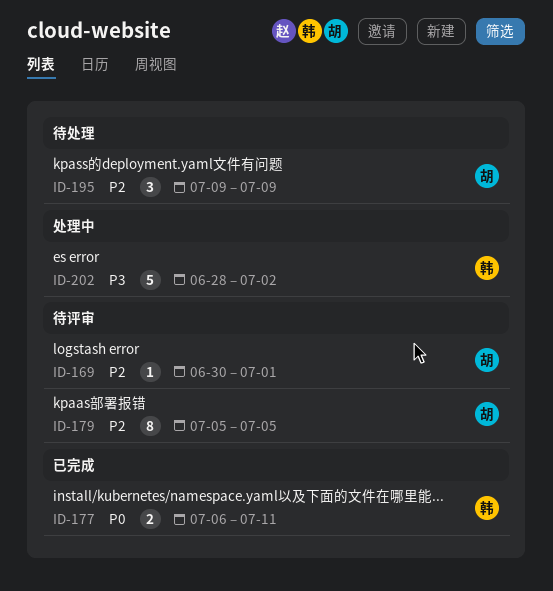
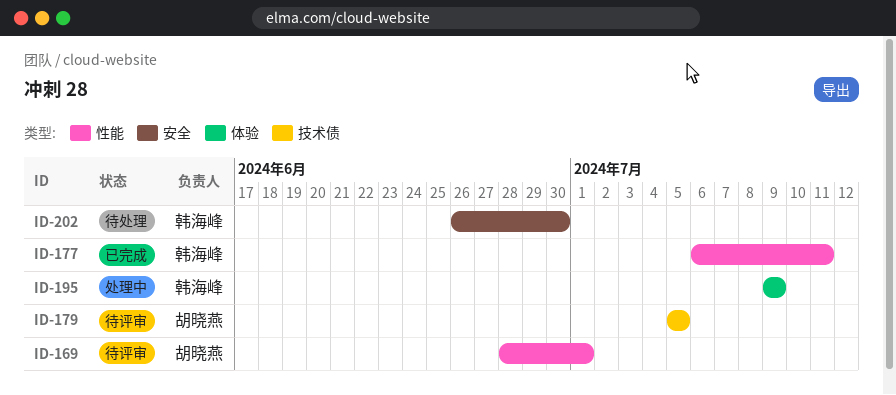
ID-169, start: Jun 30 -> Jun 28
ID-195, status: 待处理 -> 处理中
ID-195, owner: 胡晓燕 -> 韩海峰
ID-202, status: 处理中 -> 待处理
ID-202, start: Jun 28 -> Jun 26
ID-202, due: Jul 2 -> Jun 30

